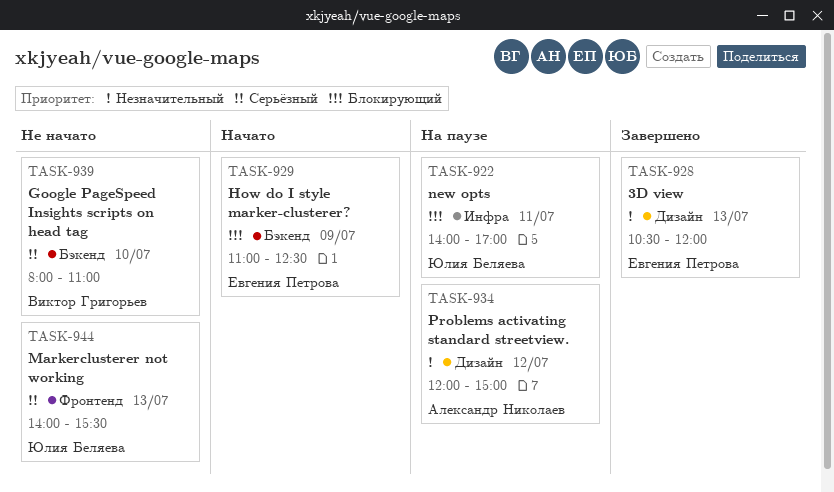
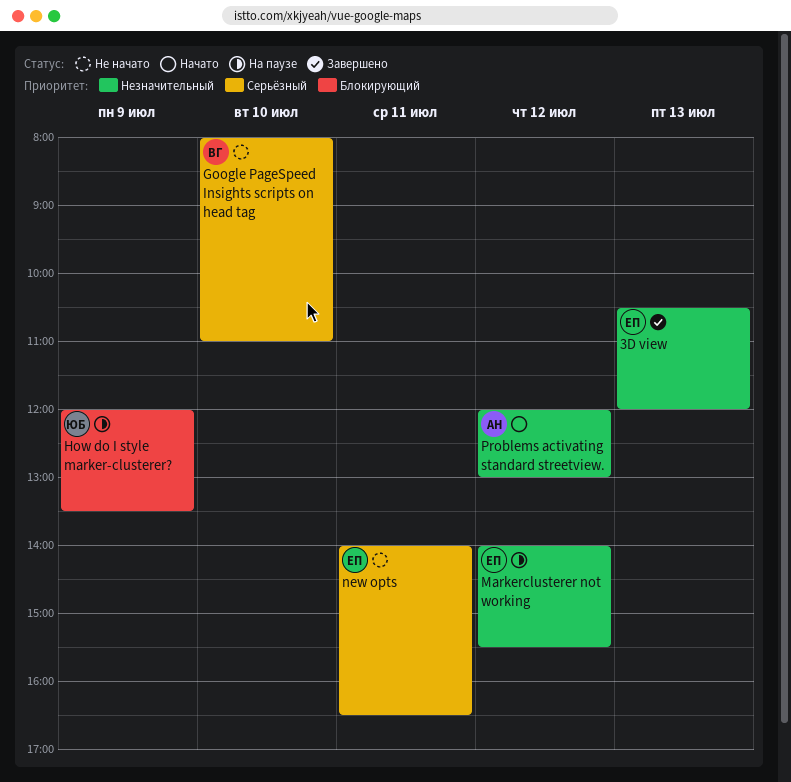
How do I style marker-clusterer?, status: Начато -> На паузе
How do I style marker-clusterer?, owner: Евгения Петрова -> Юлия Беляева
How do I style marker-clusterer?, begins: 11:00 -> 12:00
How do I style marker-clusterer?, ends: 12:30 -> 13:30
Markerclusterer not working, status: Не начато -> На паузе
Markerclusterer not working, owner: Юлия Беляева -> Евгения Петрова
Markerclusterer not working, priority: Серьёзный -> Незначительный
Markerclusterer not working, day: Jul 13 -> Jul 12
new opts, status: На паузе -> Не начато
new opts, owner: Юлия Беляева -> Евгения Петрова
new opts, priority: Блокирующий -> Серьёзный
new opts, ends: 17:00 -> 16:30
Problems activating standard streetview., status: На паузе -> Начато
Problems activating standard streetview., ends: 15:00 -> 13:00

